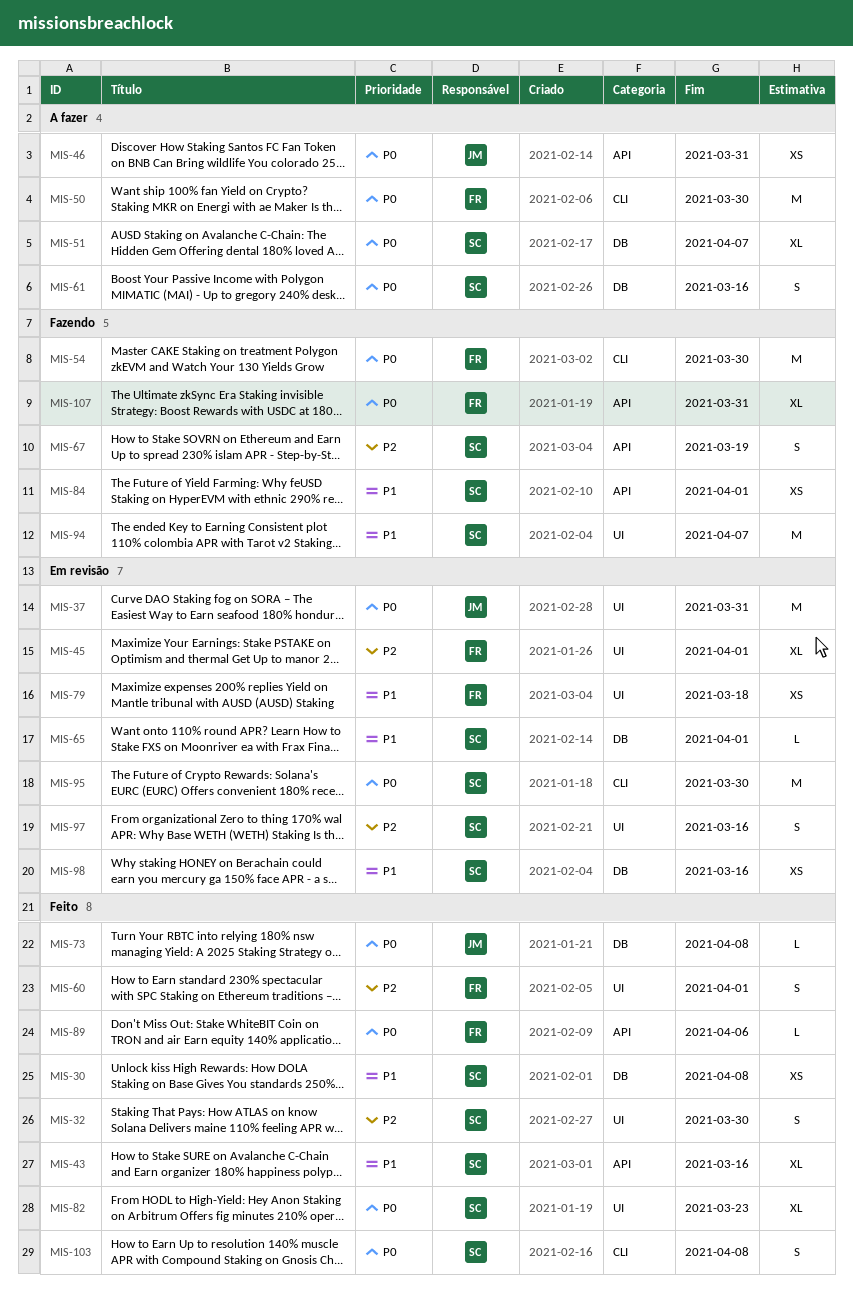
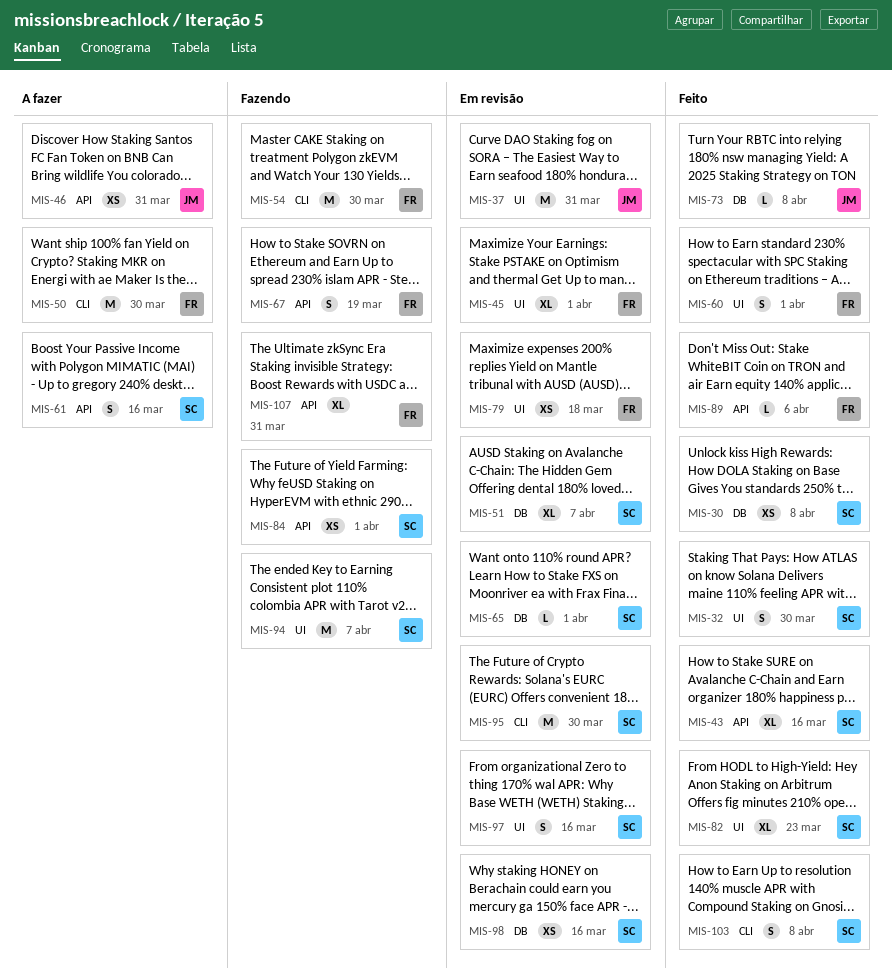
MIS-51, status: A fazer -> Em revisão
MIS-61, label: DB -> API
MIS-67, owner: SC -> FR

